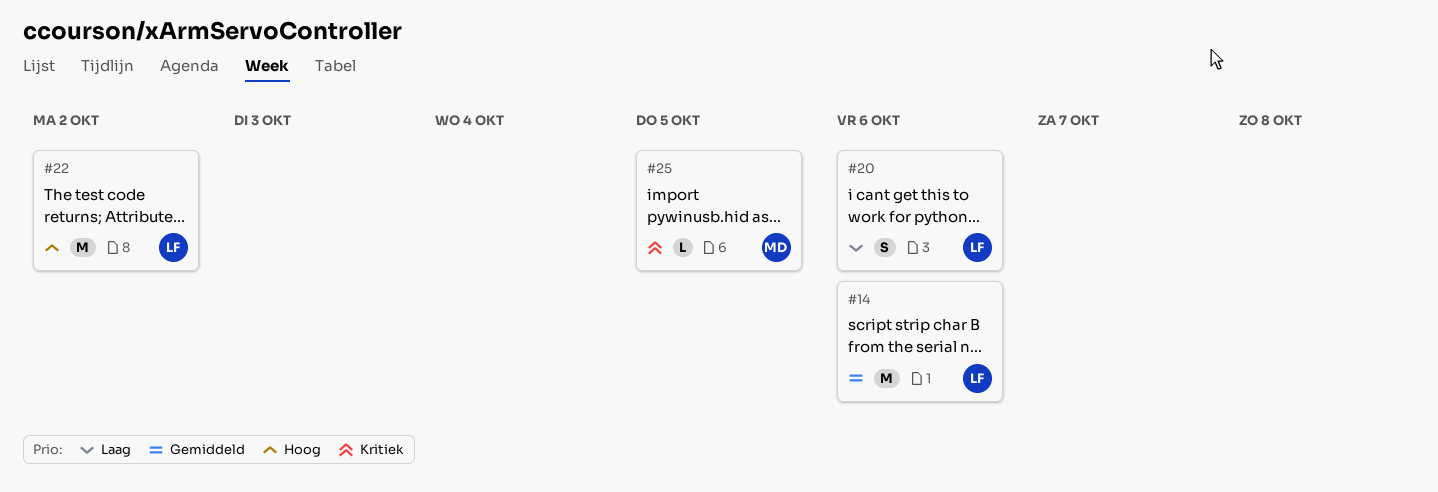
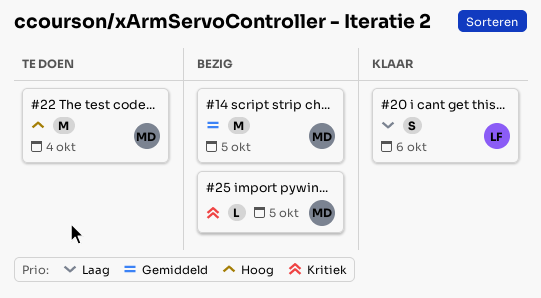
#14, owner: LF -> MD
#14, due: Oct 6 -> Oct 5
#22, owner: LF -> MD
#22, due: Oct 2 -> Oct 4

